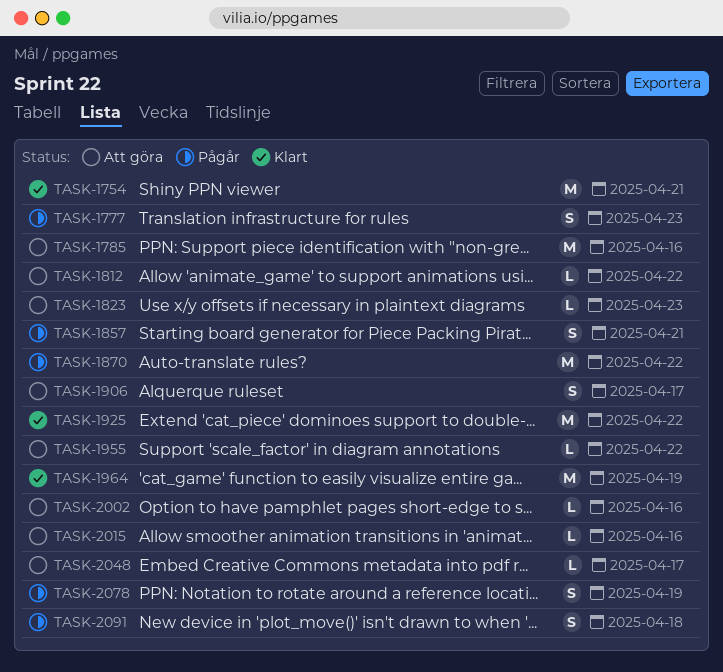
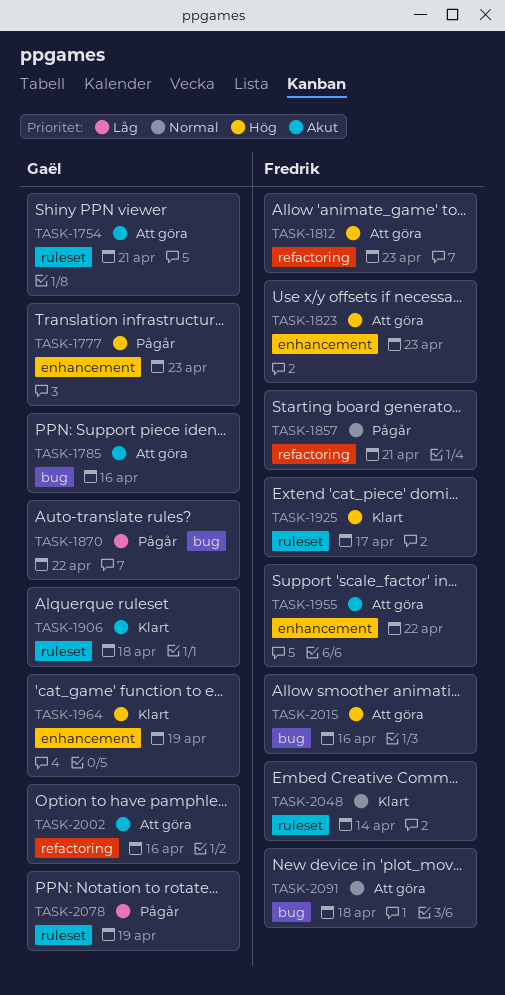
TASK-1754, status: Klart -> Att göra
TASK-1812, due: Apr 22 -> Apr 23
TASK-1906, status: Att göra -> Klart
TASK-1906, due: Apr 17 -> Apr 18
TASK-1925, due: Apr 22 -> Apr 17
TASK-2048, status: Att göra -> Klart
TASK-2048, due: Apr 17 -> Apr 14
TASK-2091, status: Pågår -> Att göra

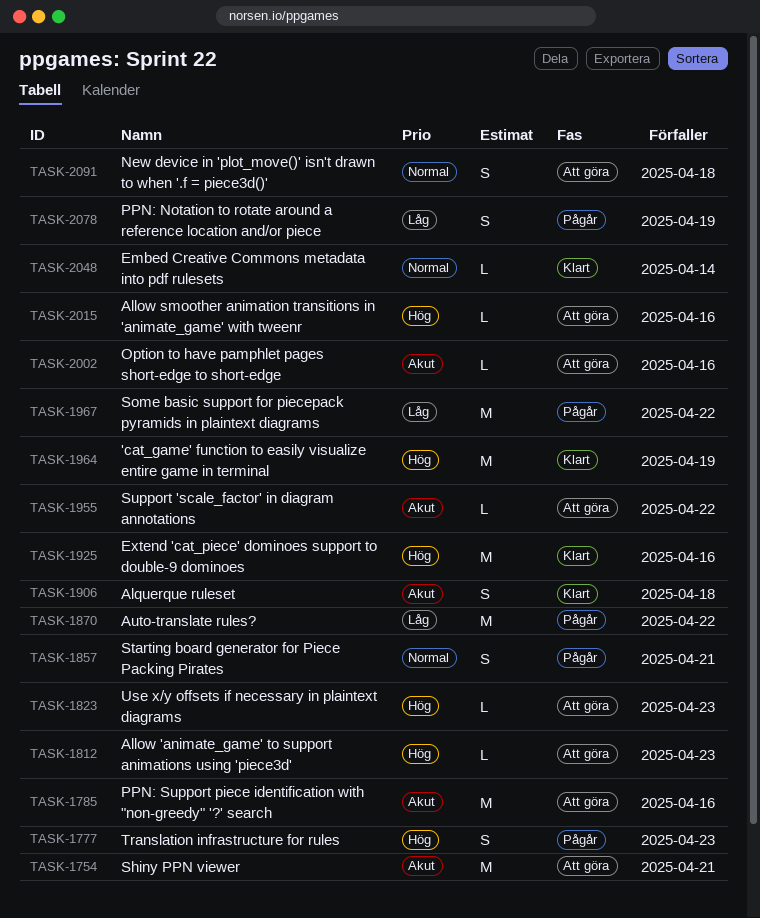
TASK-1925, due: Apr 17 -> Apr 16
TASK-1967: none -> present

